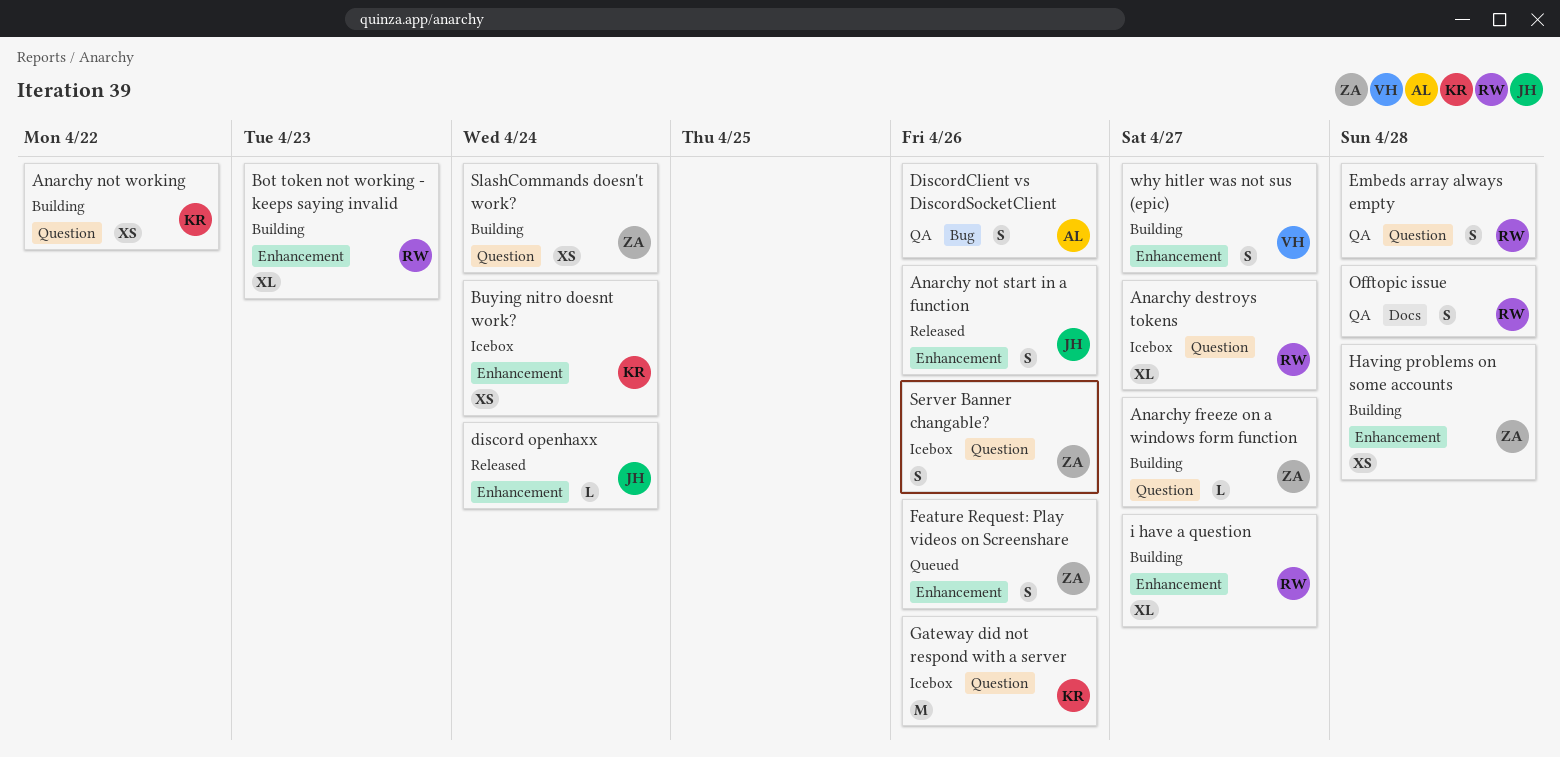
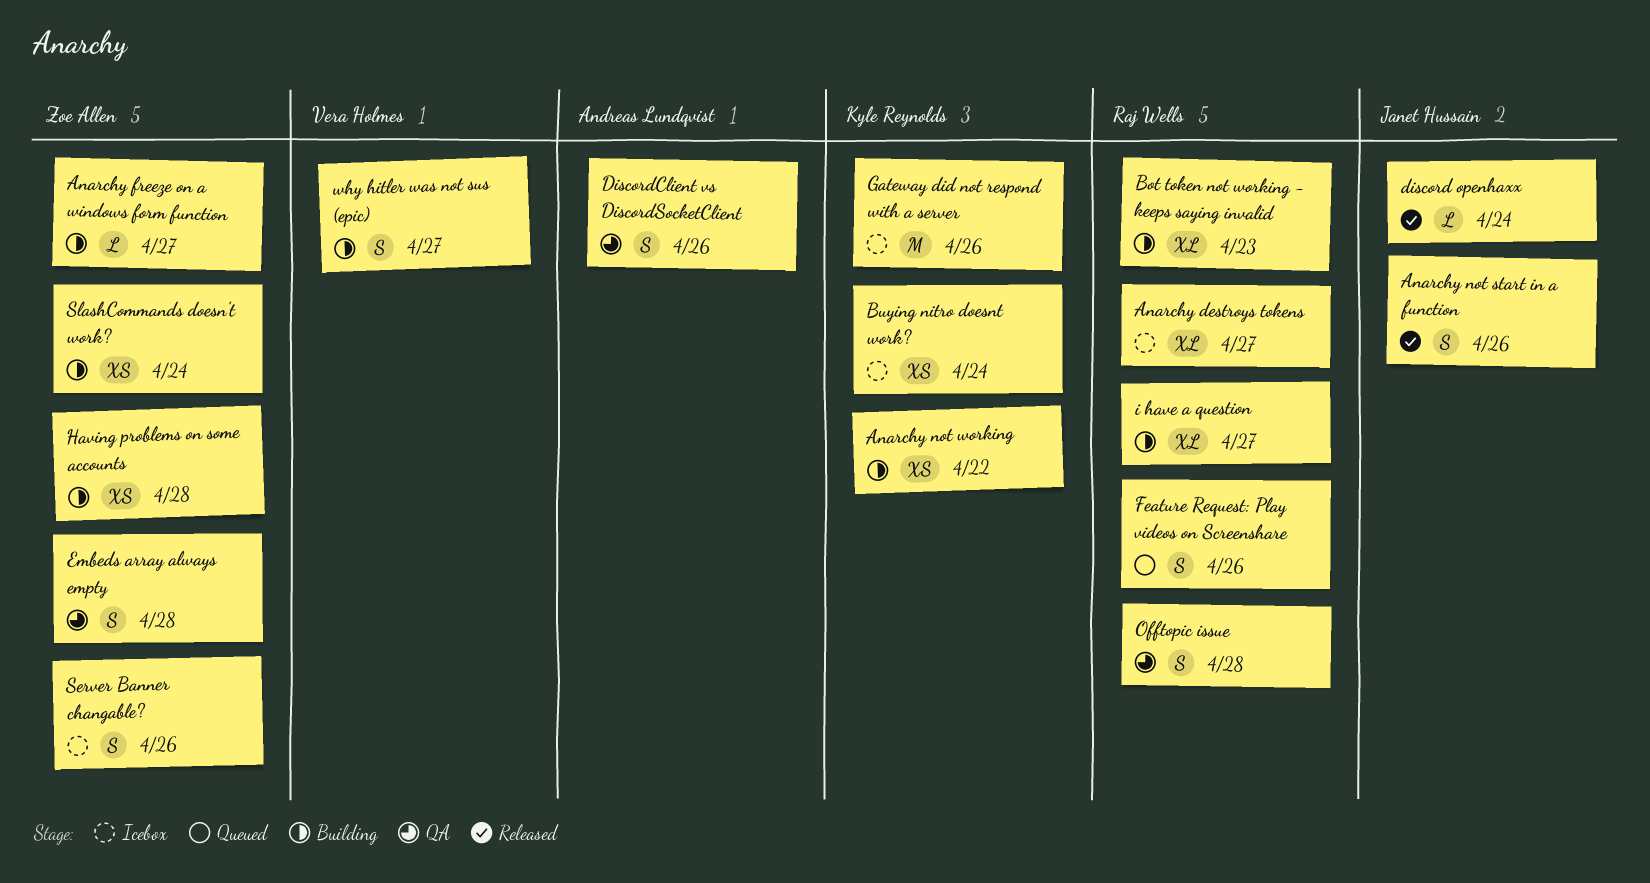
Embeds array always empty, owner: Raj Wells -> Zoe Allen
Feature Request: Play videos on Screenshare, owner: Zoe Allen -> Raj Wells

